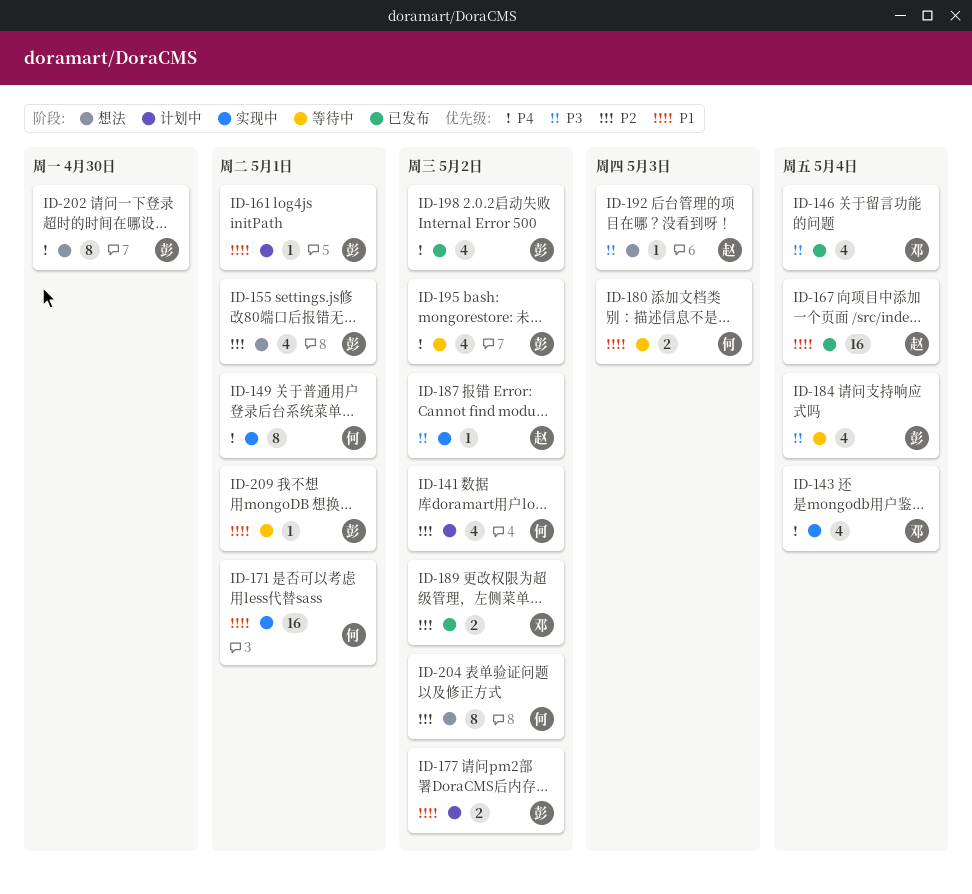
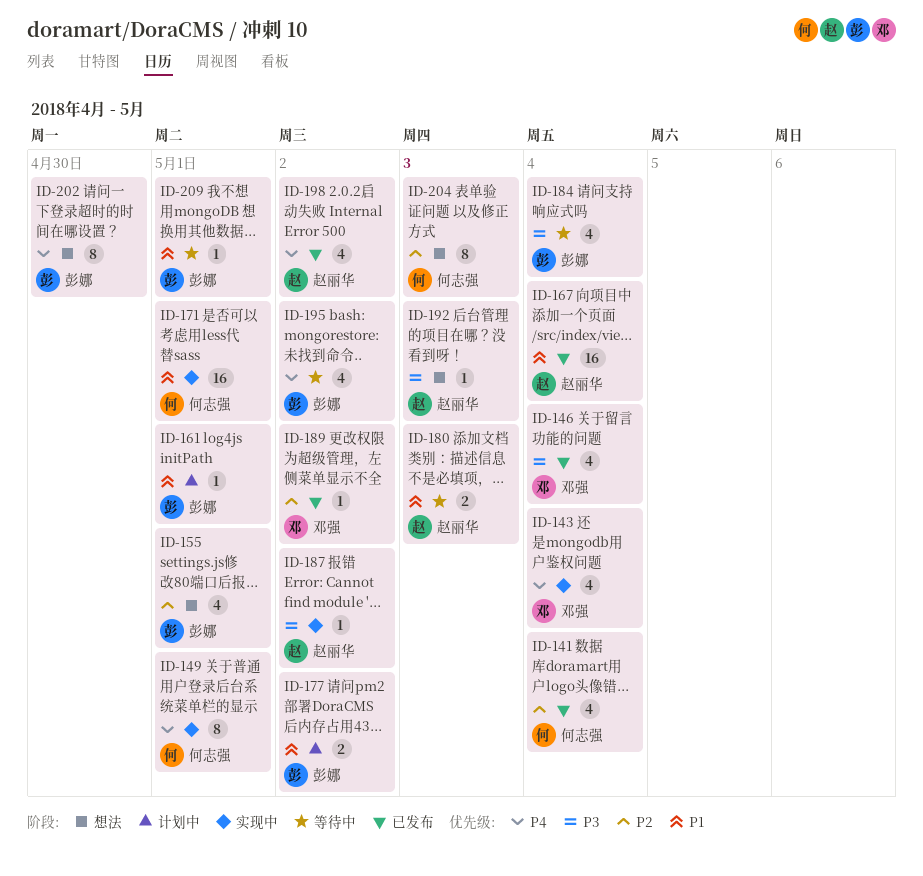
ID-141, status: 计划中 -> 已发布
ID-141, due: May 2 -> May 4
ID-180, owner: 何志强 -> 赵丽华
ID-189, estimate: 2 -> 1
ID-198, owner: 彭娜 -> 赵丽华
ID-204, due: May 2 -> May 3

